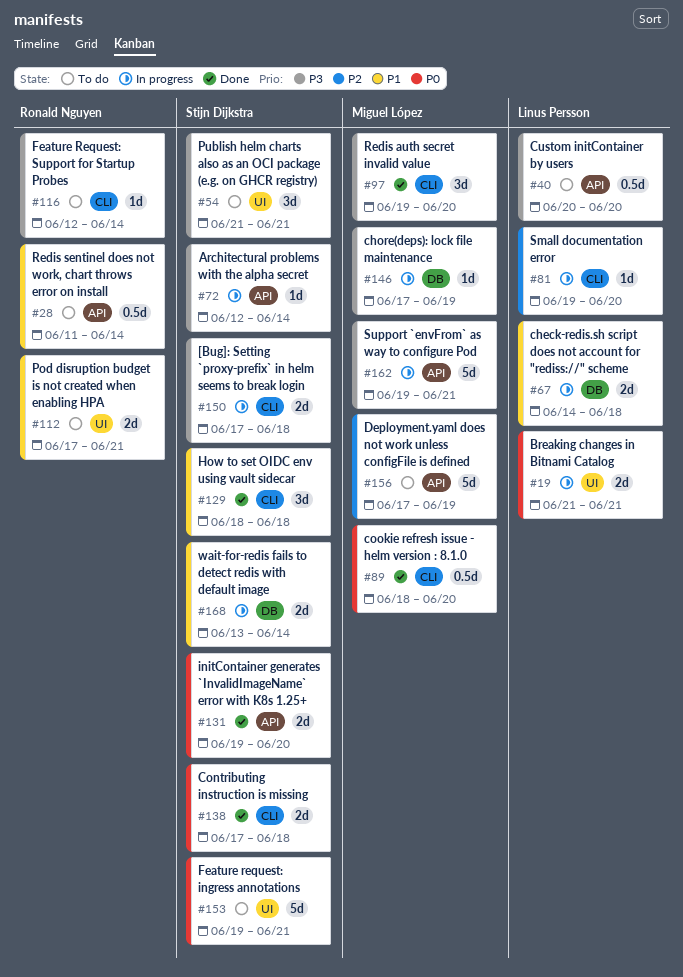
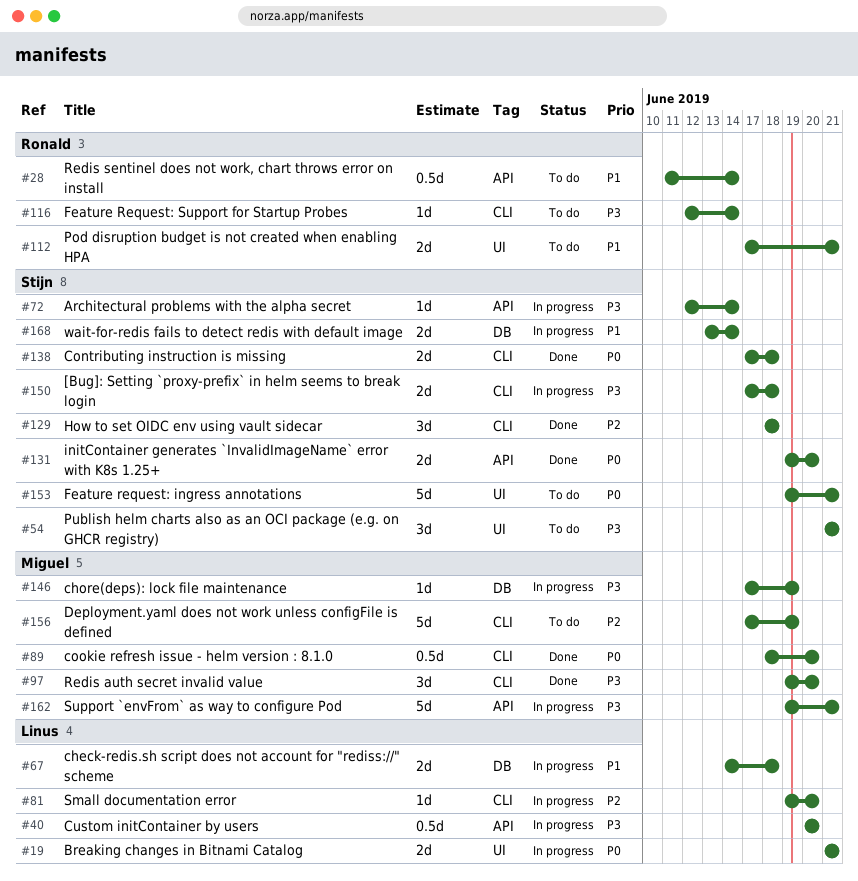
#40, status: To do -> In progress
#129, priority: P1 -> P2
#156, label: API -> CLI

